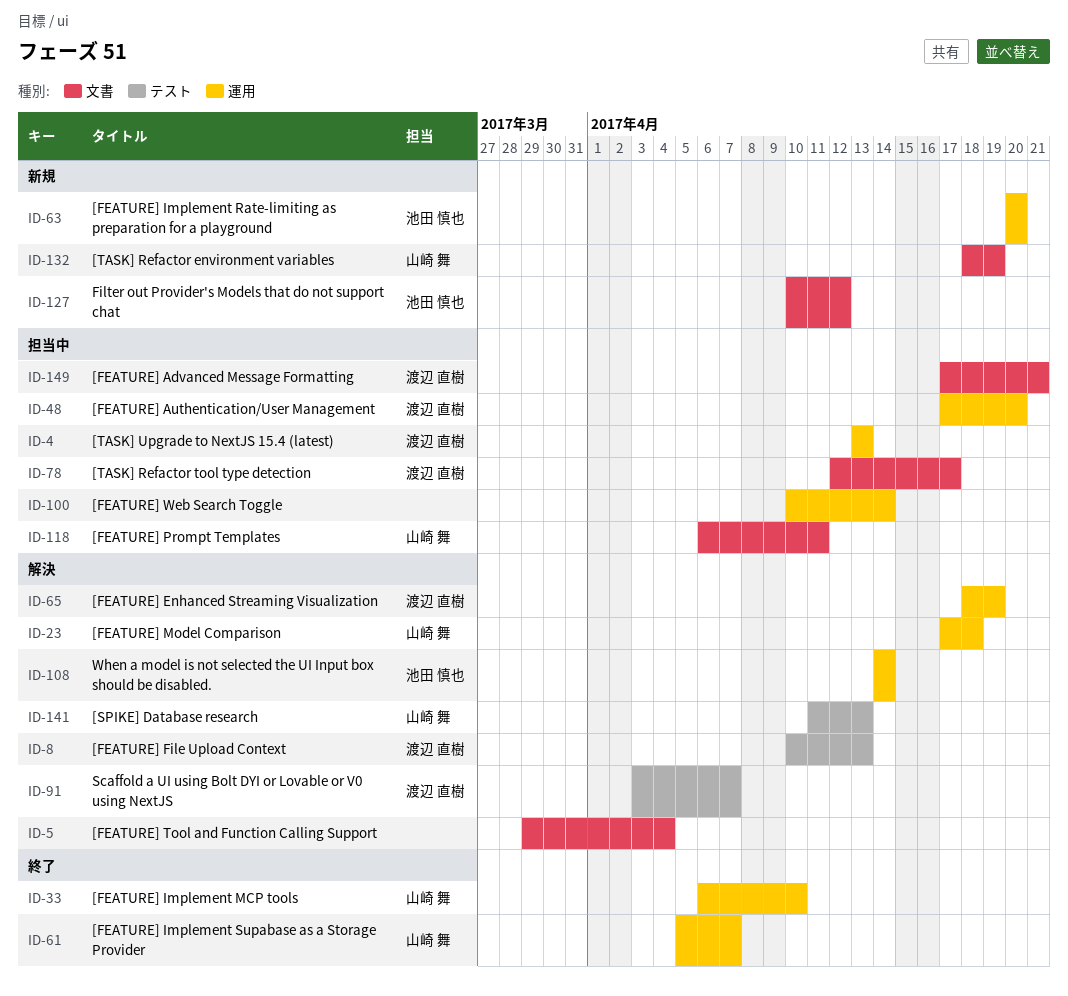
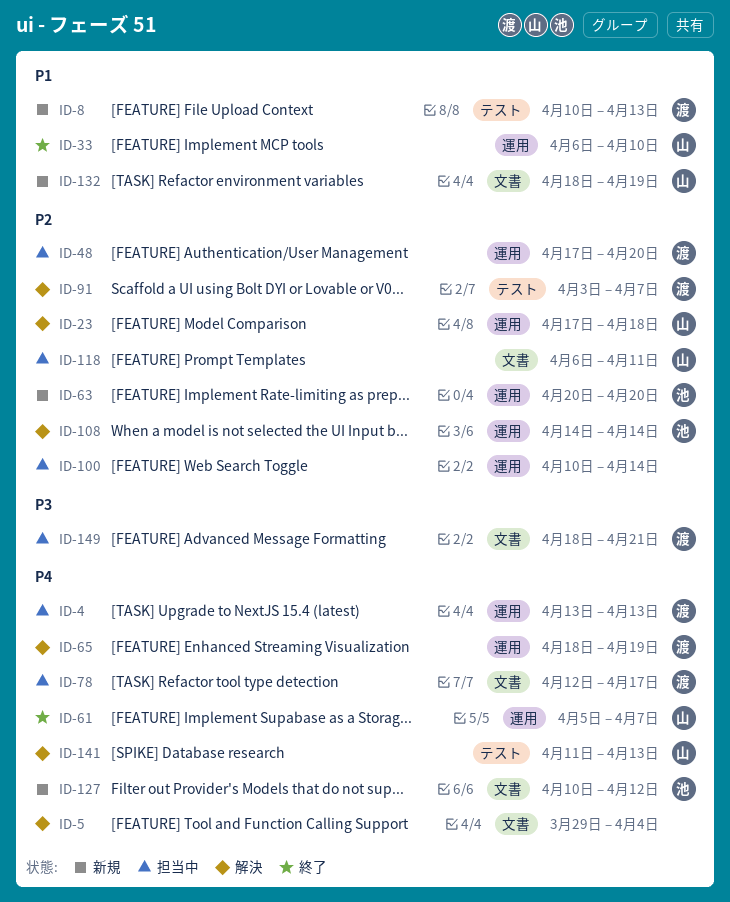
ID-8, status: 解決 -> 新規
ID-149, start: Apr 17 -> Apr 18

